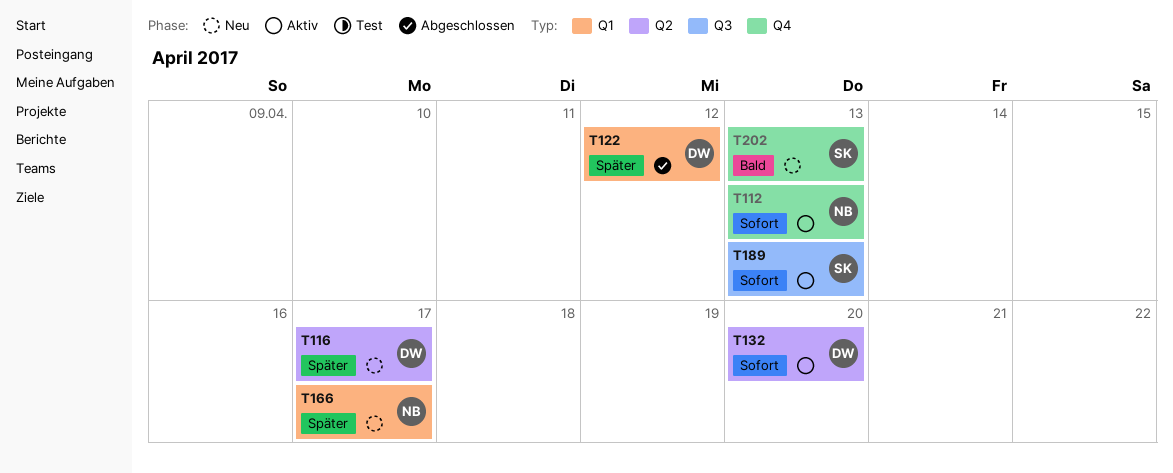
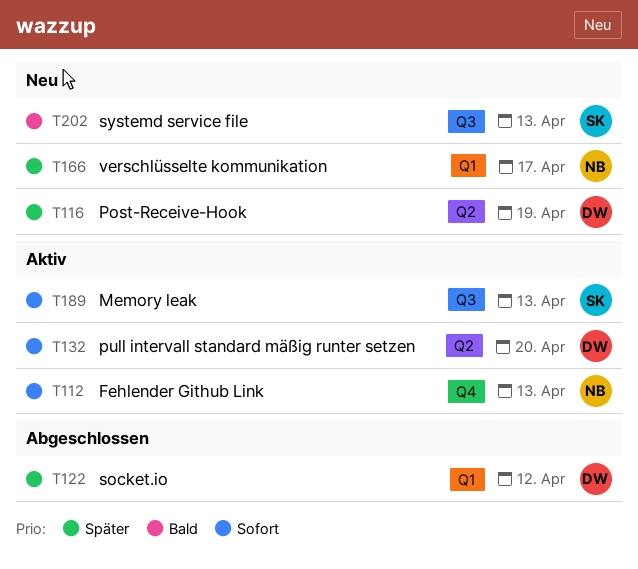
T116, due: Apr 17 -> Apr 19
T202, label: Q4 -> Q3

